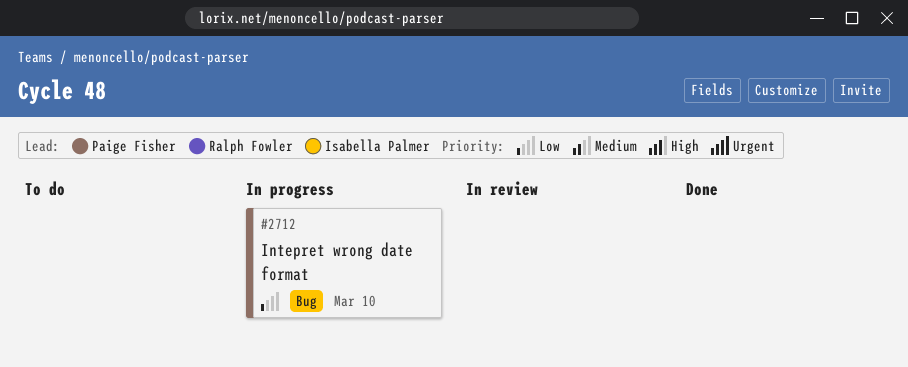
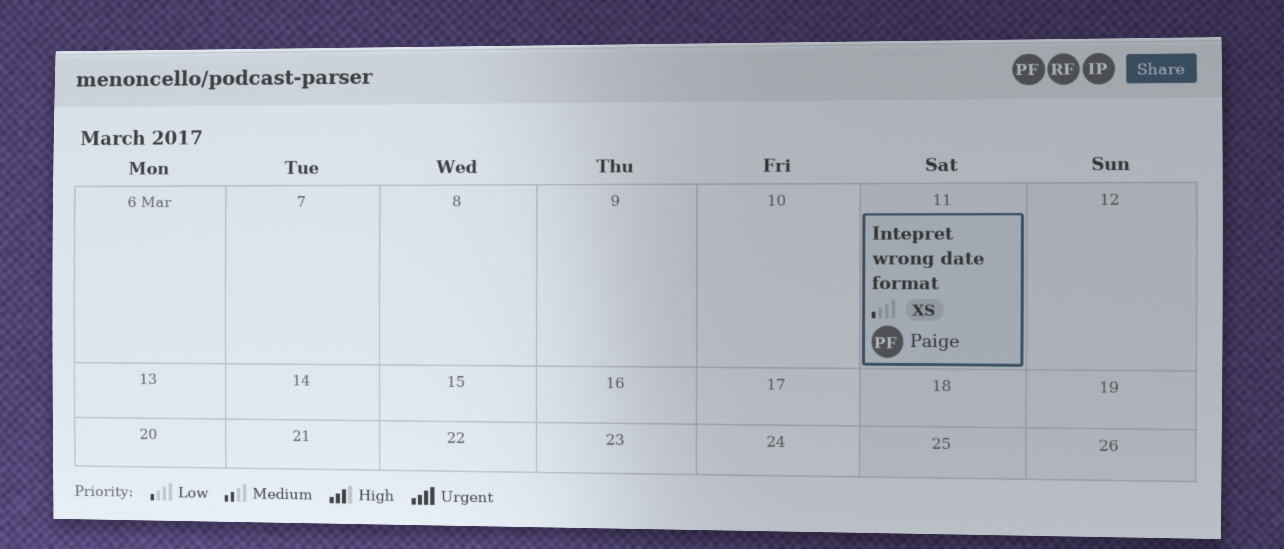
Intepret wrong date format, due: Mar 10 -> Mar 11

